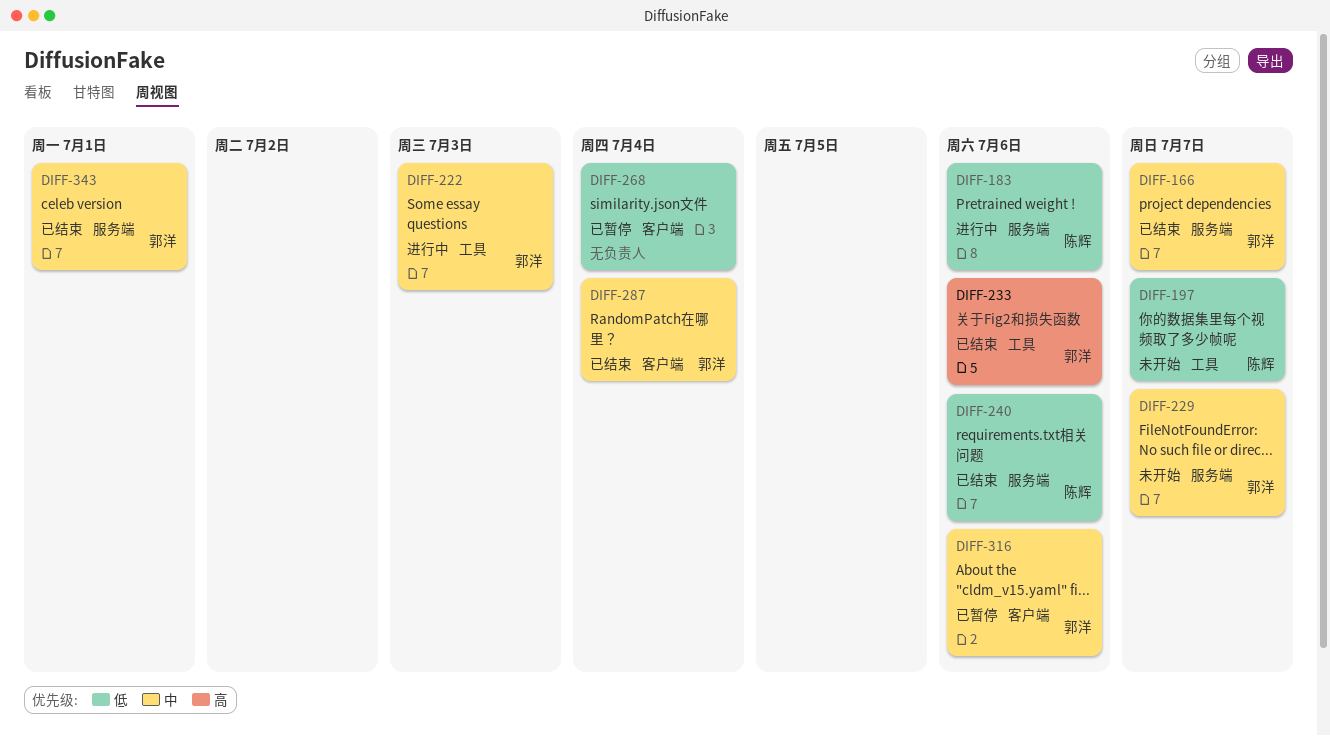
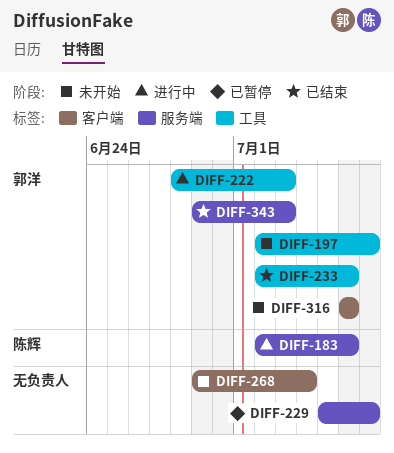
DIFF-166: present -> none
DIFF-197, owner: 陈辉 -> 郭洋
DIFF-229, status: 未开始 -> 已暂停
DIFF-229, owner: 郭洋 -> none
DIFF-240: present -> none
DIFF-268, status: 已暂停 -> 未开始
DIFF-287: present -> none
DIFF-316, status: 已暂停 -> 未开始
DIFF-343, due: Jul 1 -> Jul 3

